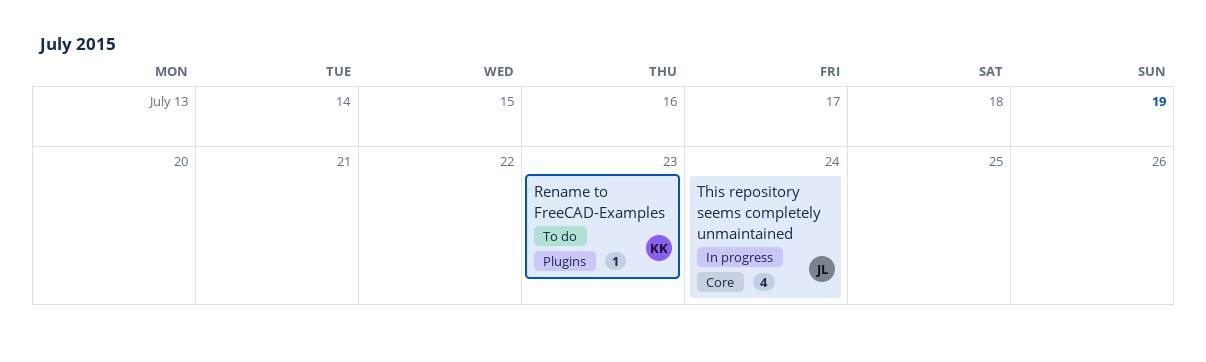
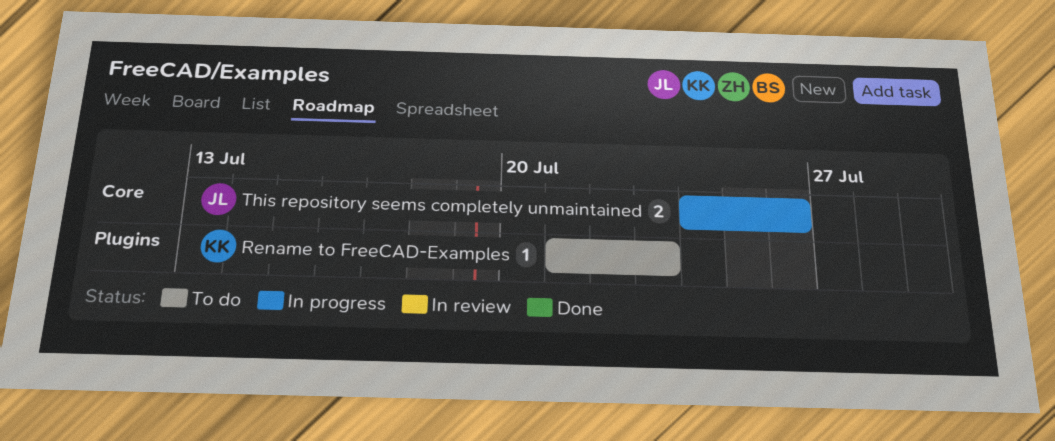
This repository seems completely unmaintained, estimate: 4 -> 2
This repository seems completely unmaintained, due: Jul 24 -> Jul 26

